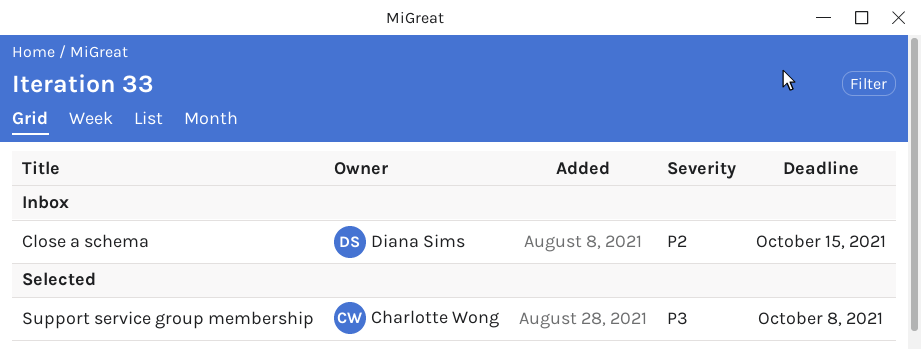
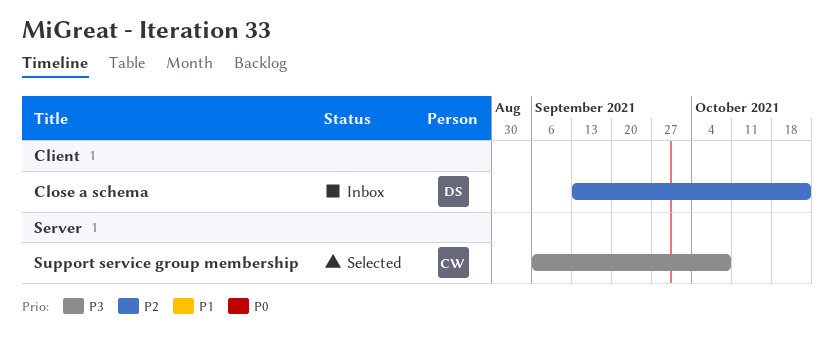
Close a schema, due: Oct 15 -> Oct 22

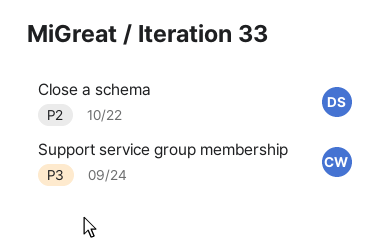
Support service group membership, due: Oct 8 -> Sep 24

